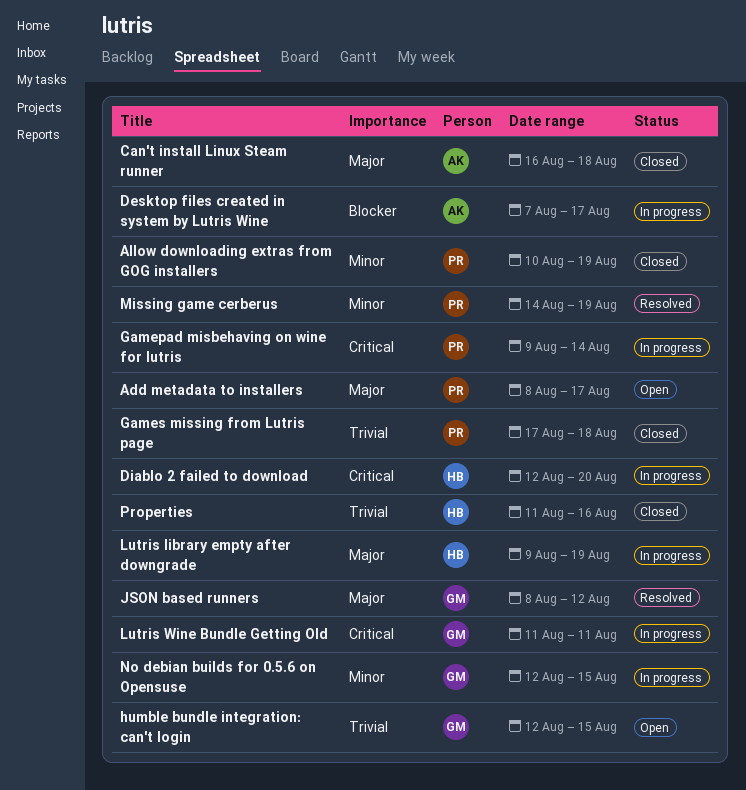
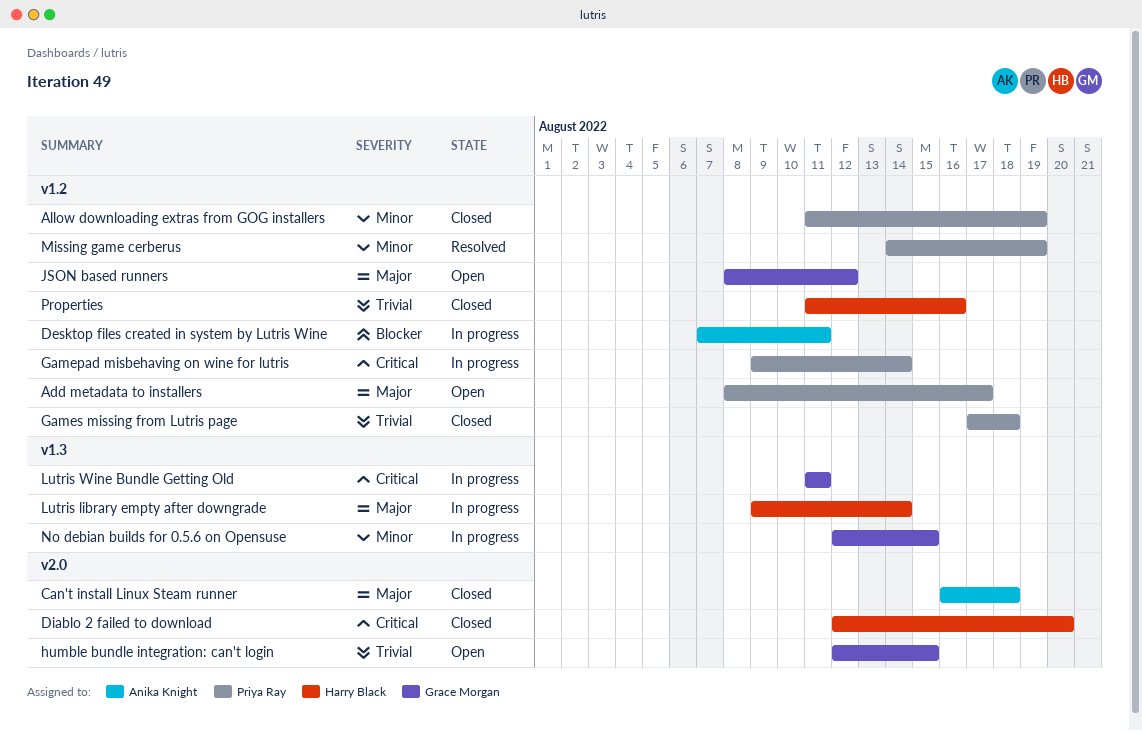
Allow downloading extras from GOG installers, start: Aug 10 -> Aug 11
Desktop files created in system by Lutris Wine, due: Aug 17 -> Aug 11
Diablo 2 failed to download, status: In progress -> Closed
JSON based runners, status: Resolved -> Open
Lutris library empty after downgrade, due: Aug 19 -> Aug 14

